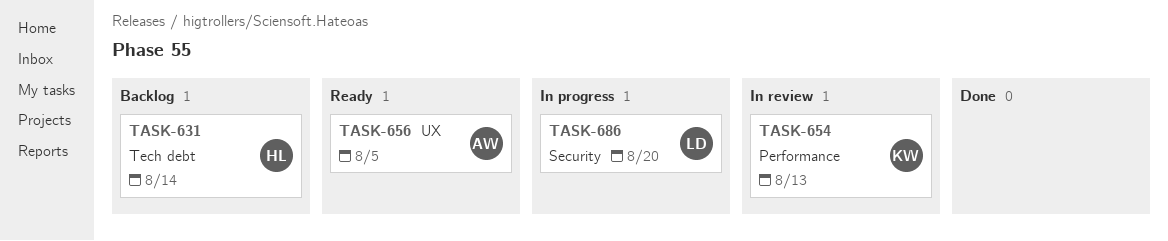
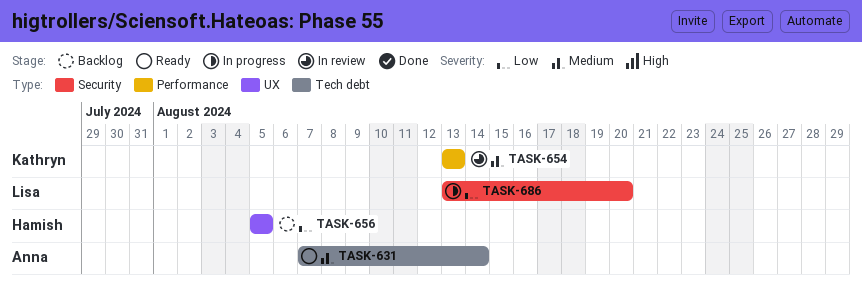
TASK-631, status: Backlog -> Ready
TASK-631, owner: Hamish -> Anna
TASK-656, status: Ready -> Backlog
TASK-656, owner: Anna -> Hamish

